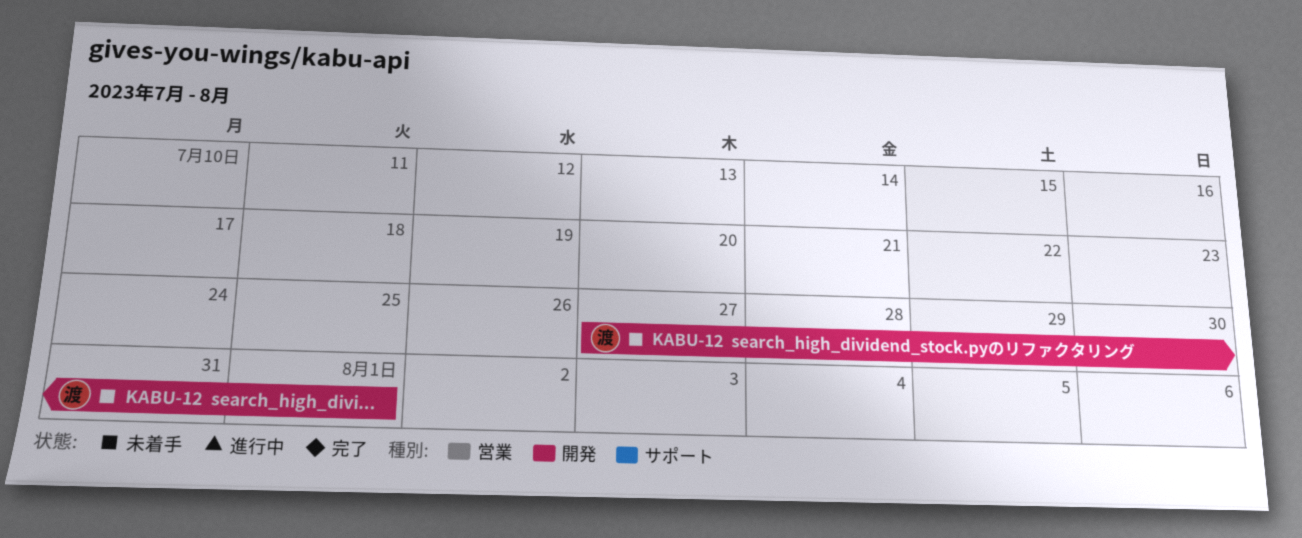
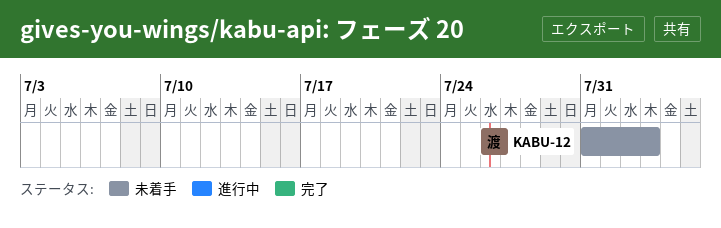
KABU-12, start: Jul 27 -> Jul 31
KABU-12, due: Aug 1 -> Aug 3

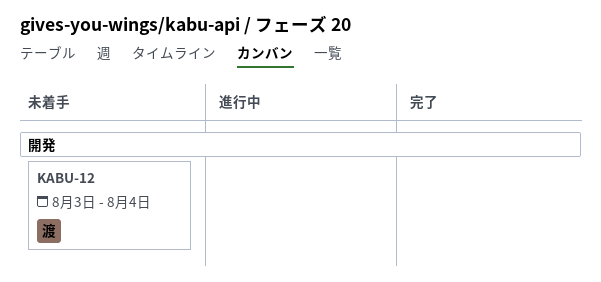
KABU-12, start: Jul 31 -> Aug 3
KABU-12, due: Aug 3 -> Aug 4

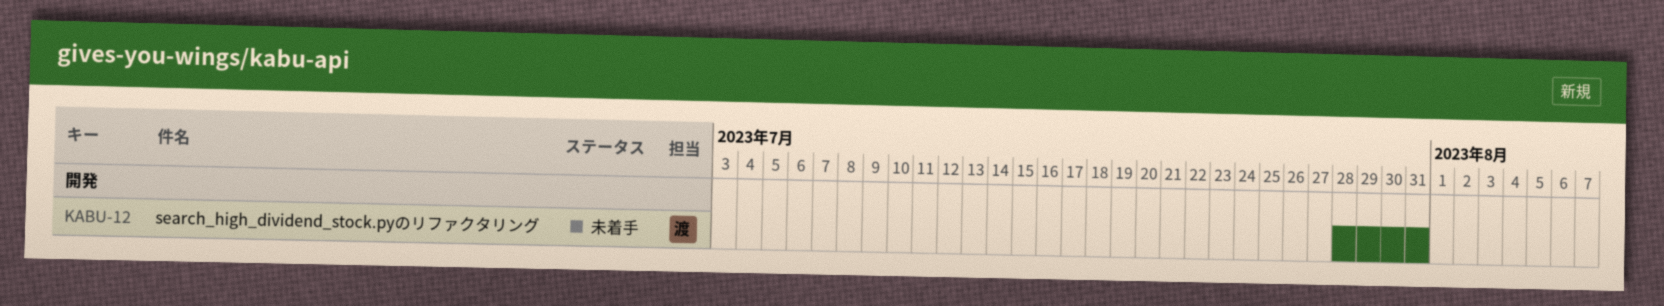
KABU-12, start: Aug 3 -> Jul 28
KABU-12, due: Aug 4 -> Jul 31

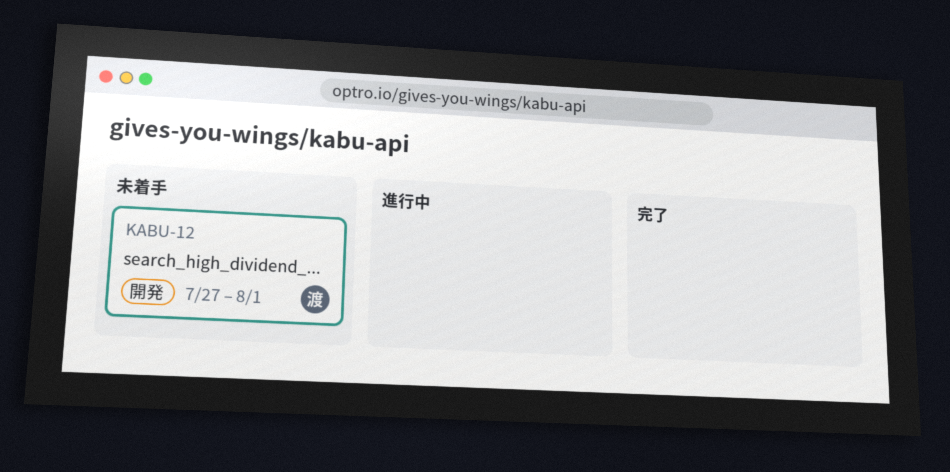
KABU-12, start: Jul 28 -> Jul 27
KABU-12, due: Jul 31 -> Aug 1

